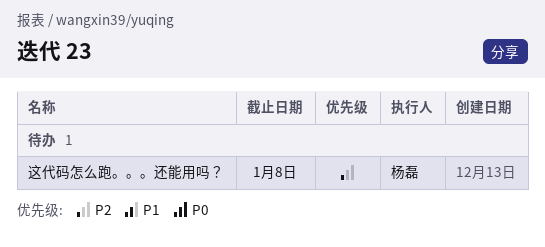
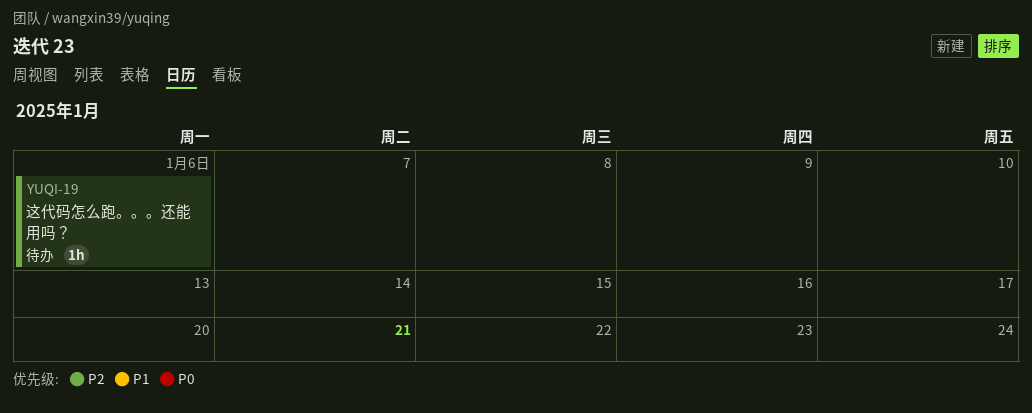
这代码怎么跑。。。还能用吗？, due: Jan 8 -> Jan 6

